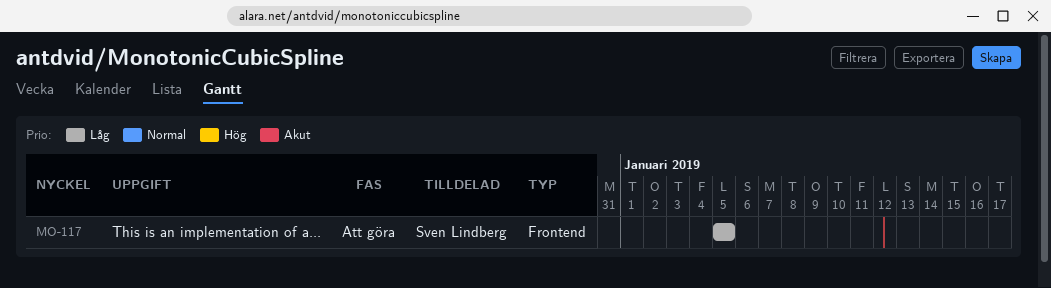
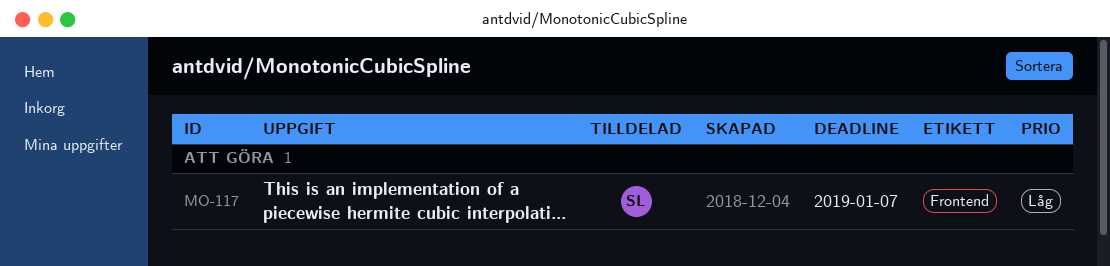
MO-117, due: Jan 5 -> Jan 7

